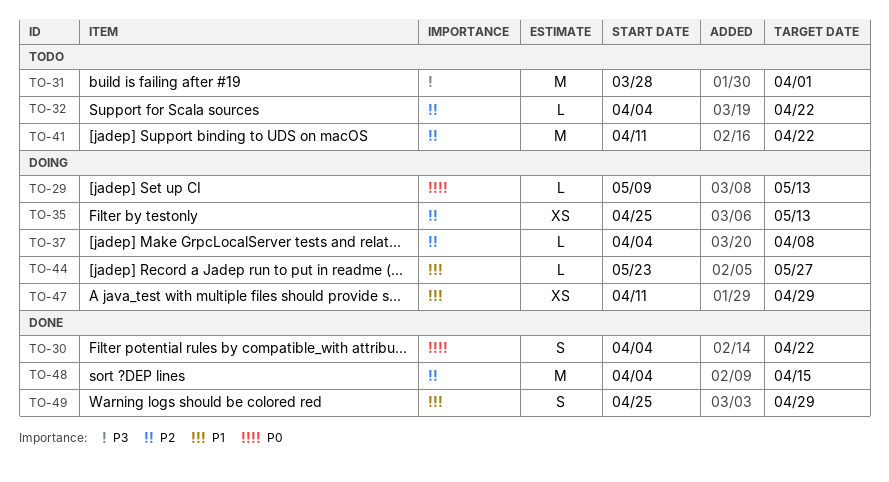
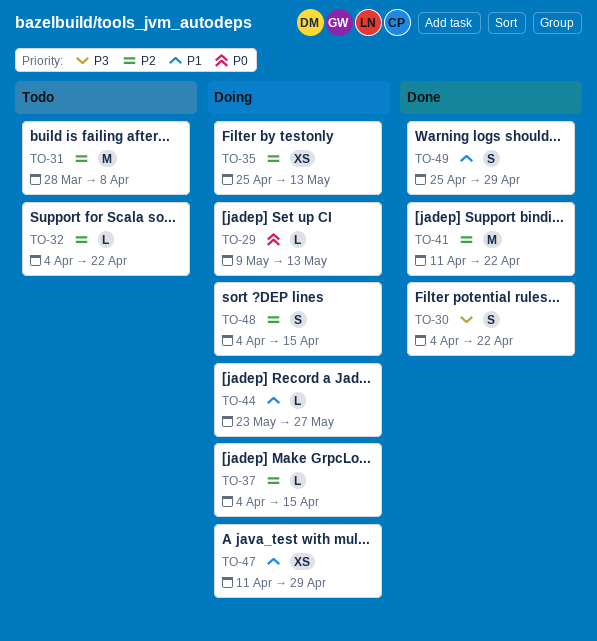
TO-30, priority: P0 -> P3
TO-31, priority: P3 -> P2
TO-31, due: Apr 1 -> Apr 8
TO-37, due: Apr 8 -> Apr 15
TO-41, status: Todo -> Done
TO-48, status: Done -> Doing
TO-48, estimate: M -> S

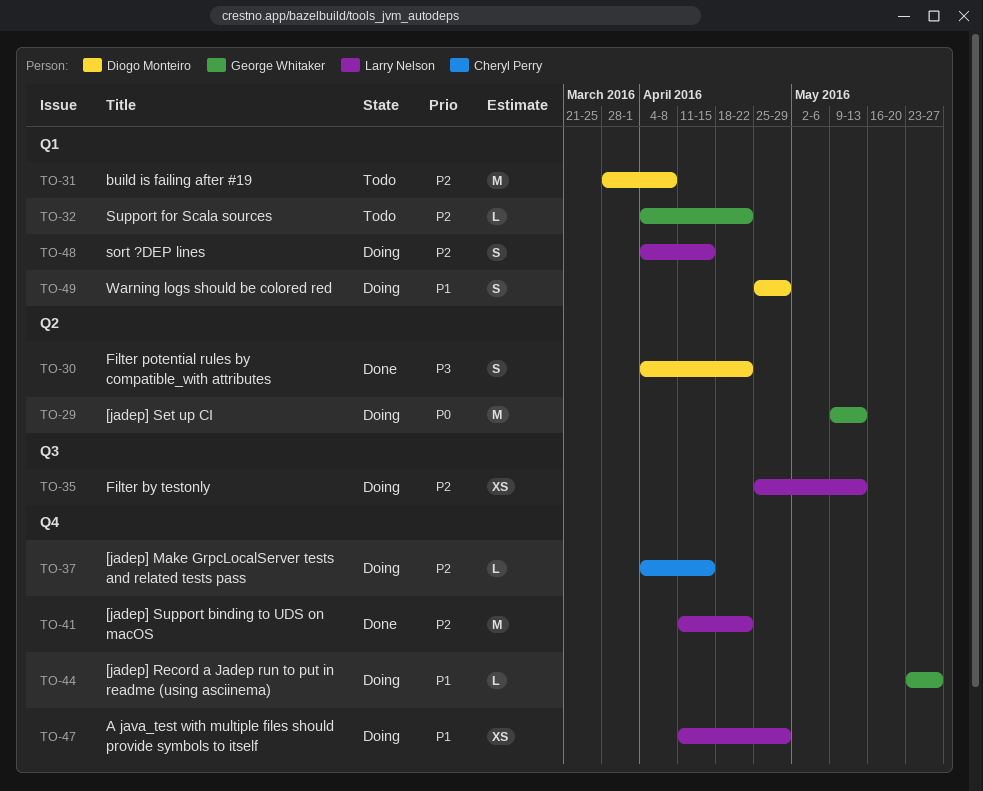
TO-29, estimate: L -> M
TO-49, status: Done -> Doing

